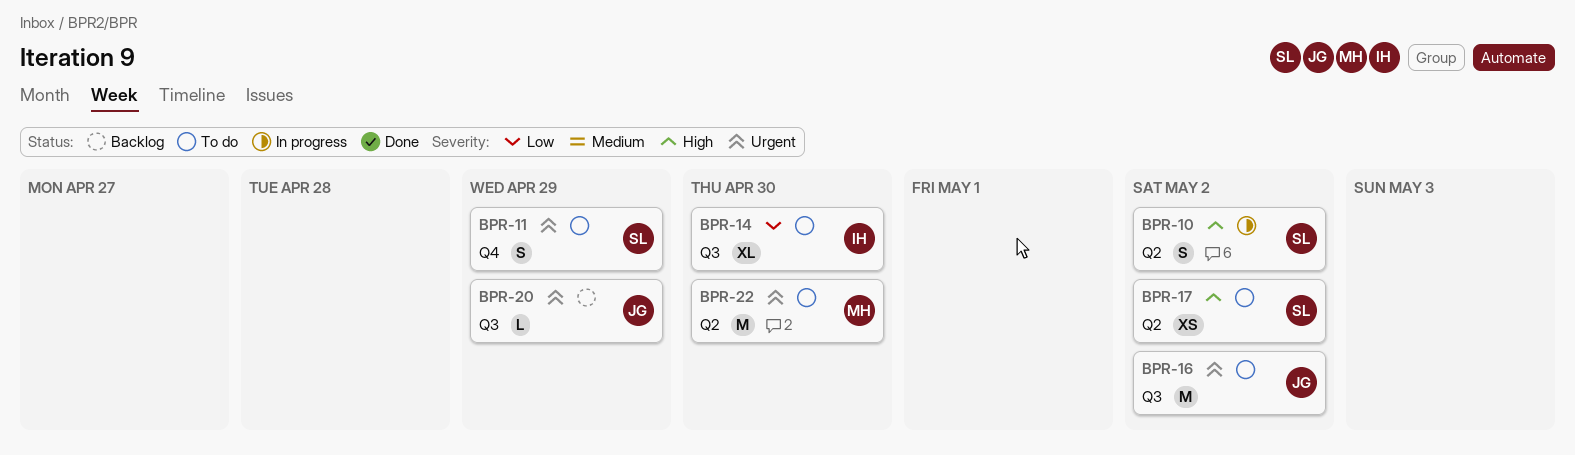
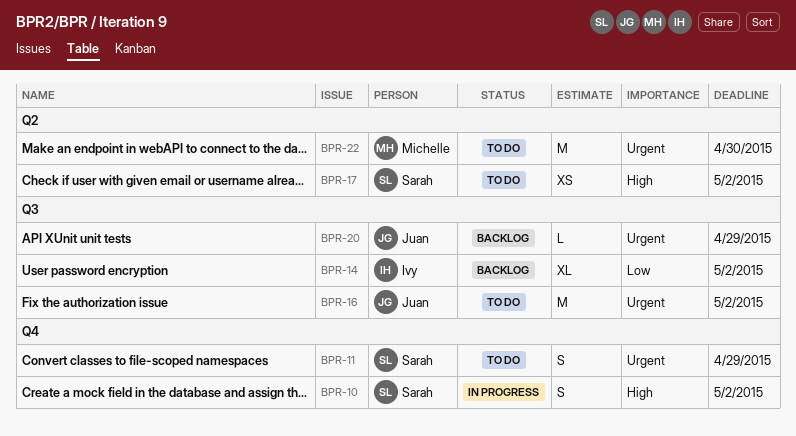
BPR-10, label: Q2 -> Q4
BPR-14, status: To do -> Backlog
BPR-14, due: Apr 30 -> May 2

